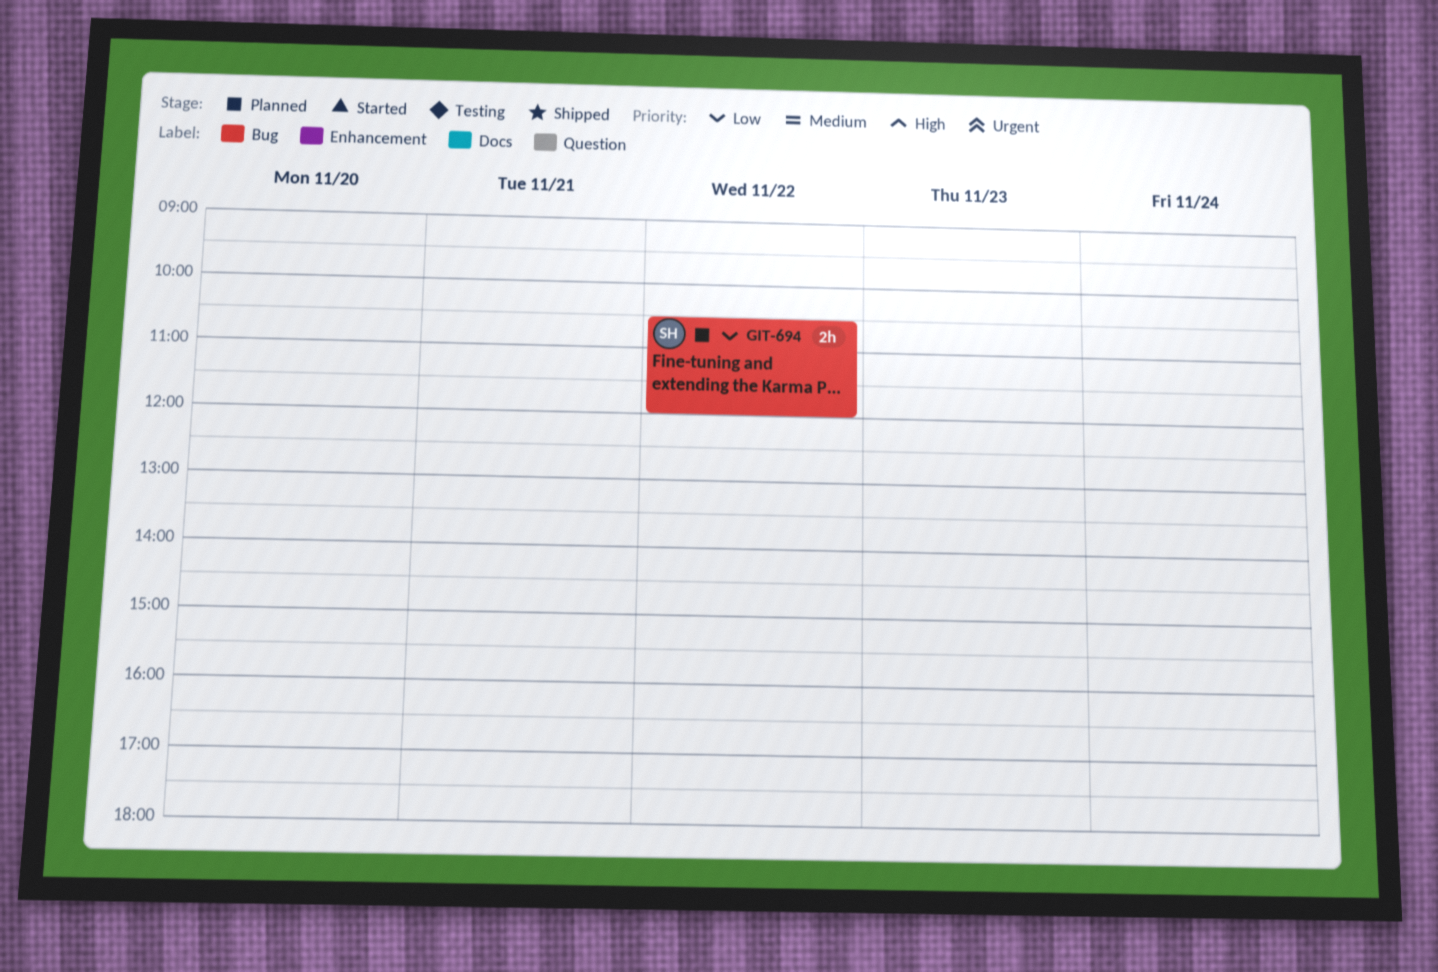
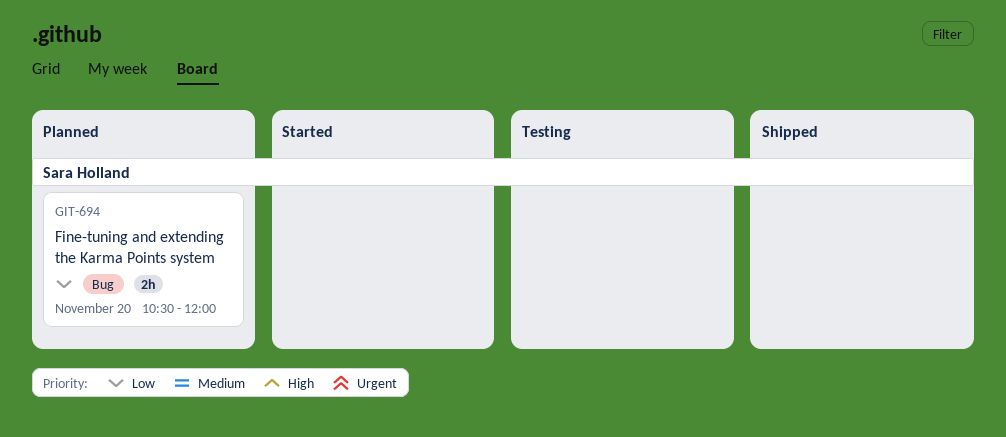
GIT-694, day: Nov 22 -> Nov 20

